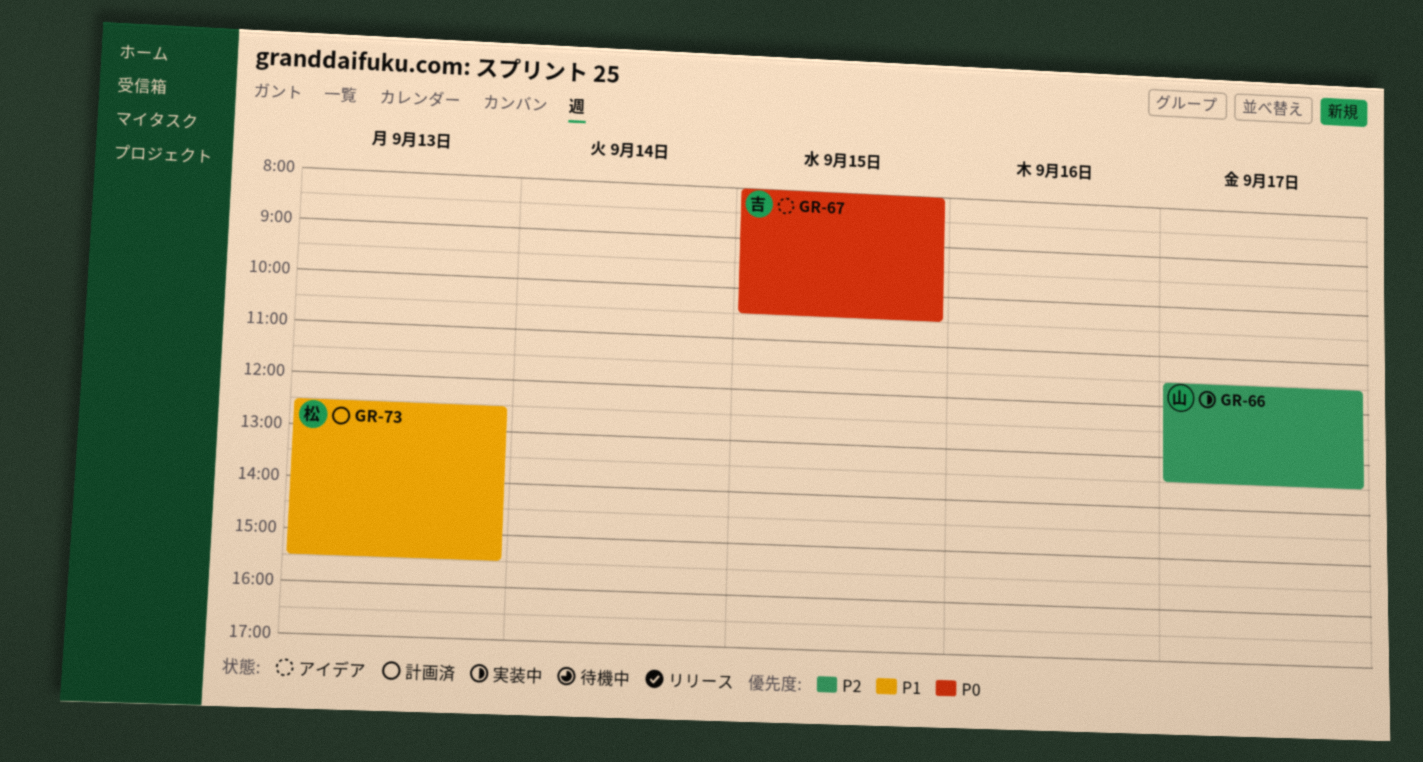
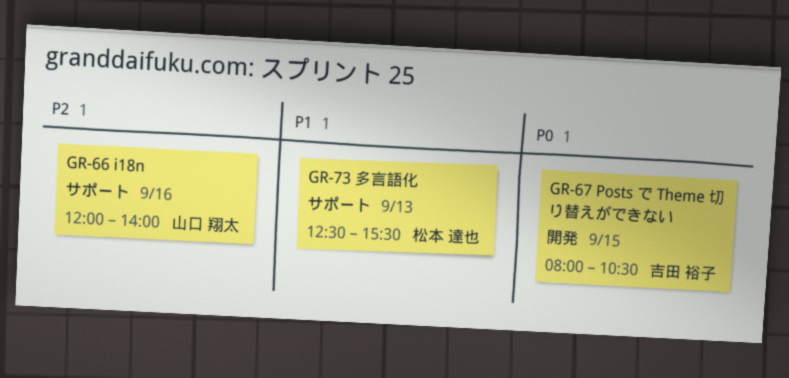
GR-66, day: Sep 17 -> Sep 16
GR-66, begins: 11:30 -> 12:00
GR-66, ends: 13:30 -> 14:00

